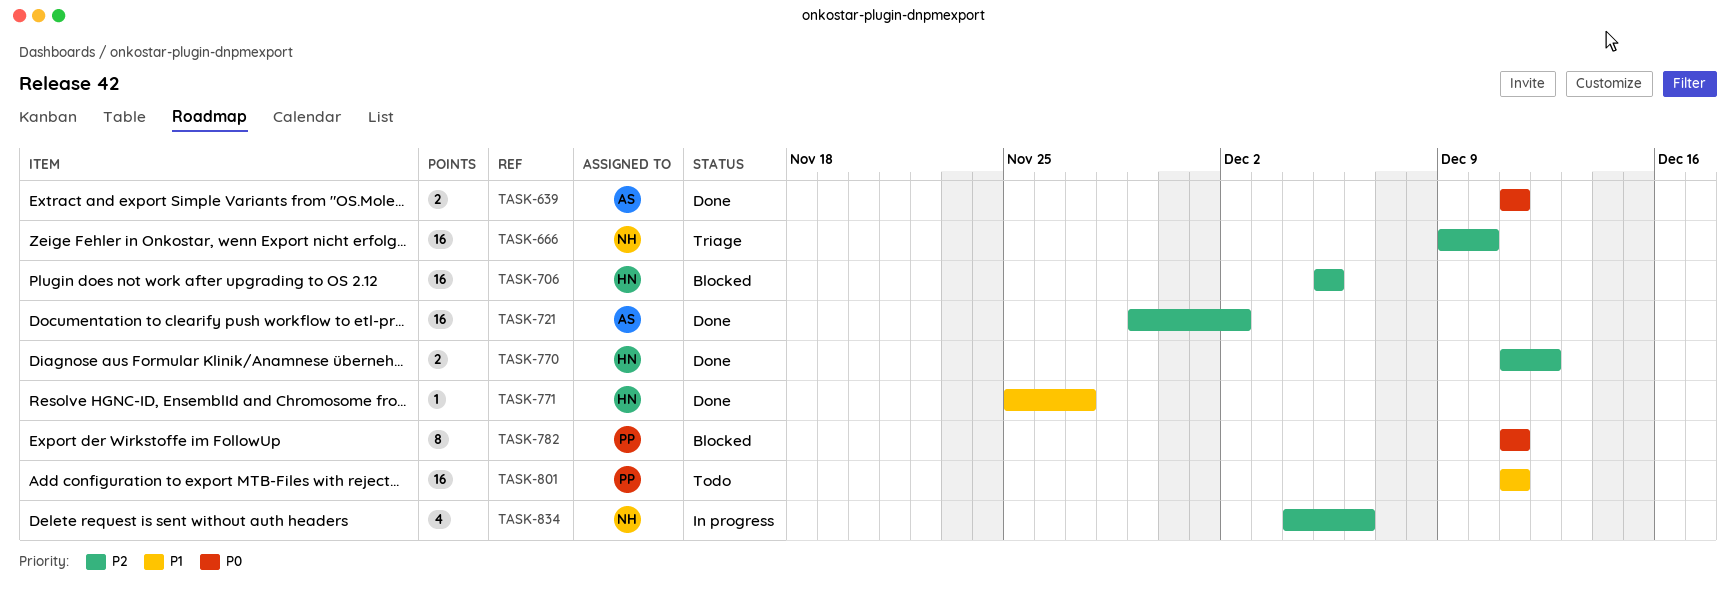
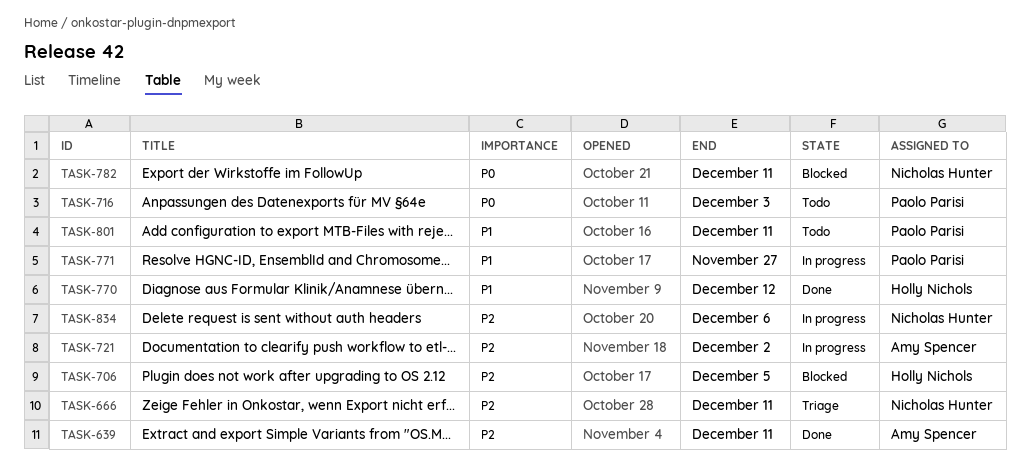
TASK-639, priority: P0 -> P2
TASK-666, due: Dec 10 -> Dec 11
TASK-716: none -> present
TASK-721, status: Done -> In progress
TASK-770, priority: P2 -> P1
TASK-771, status: Done -> In progress
TASK-771, owner: Holly Nichols -> Paolo Parisi
TASK-782, owner: Paolo Parisi -> Nicholas Hunter

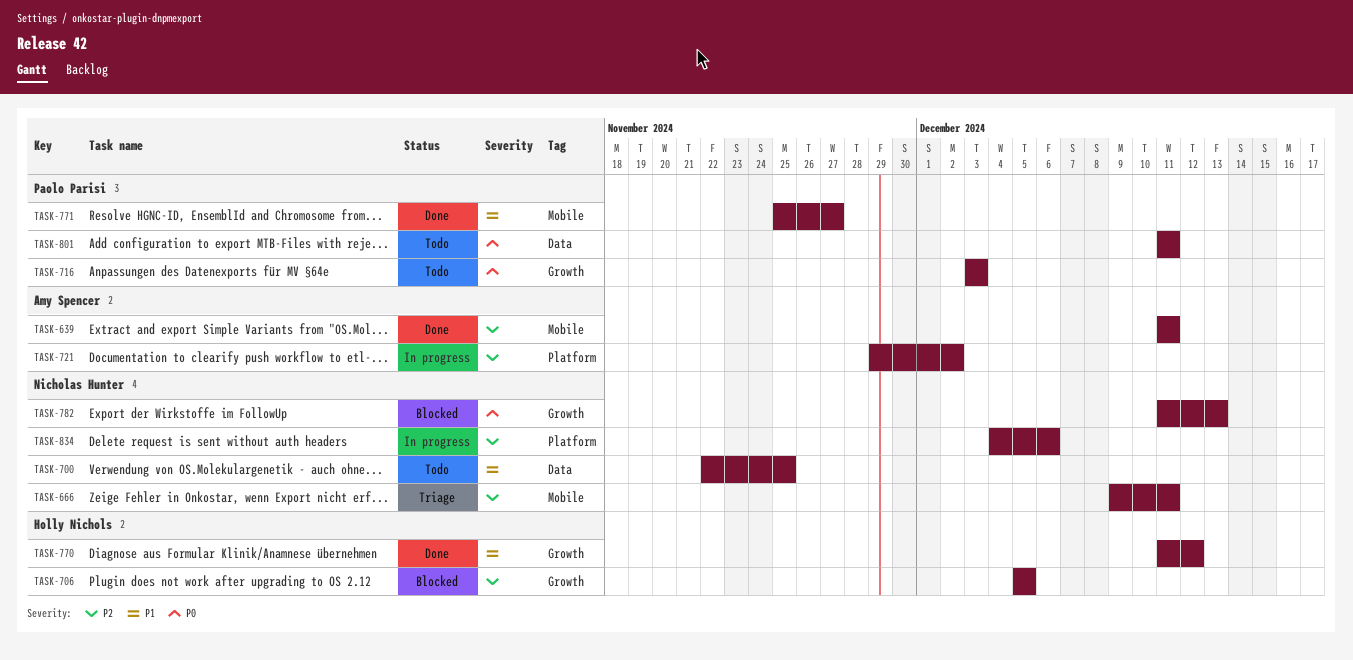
TASK-700: none -> present
TASK-771, status: In progress -> Done
TASK-782, due: Dec 11 -> Dec 13
TASK-801, priority: P1 -> P0

